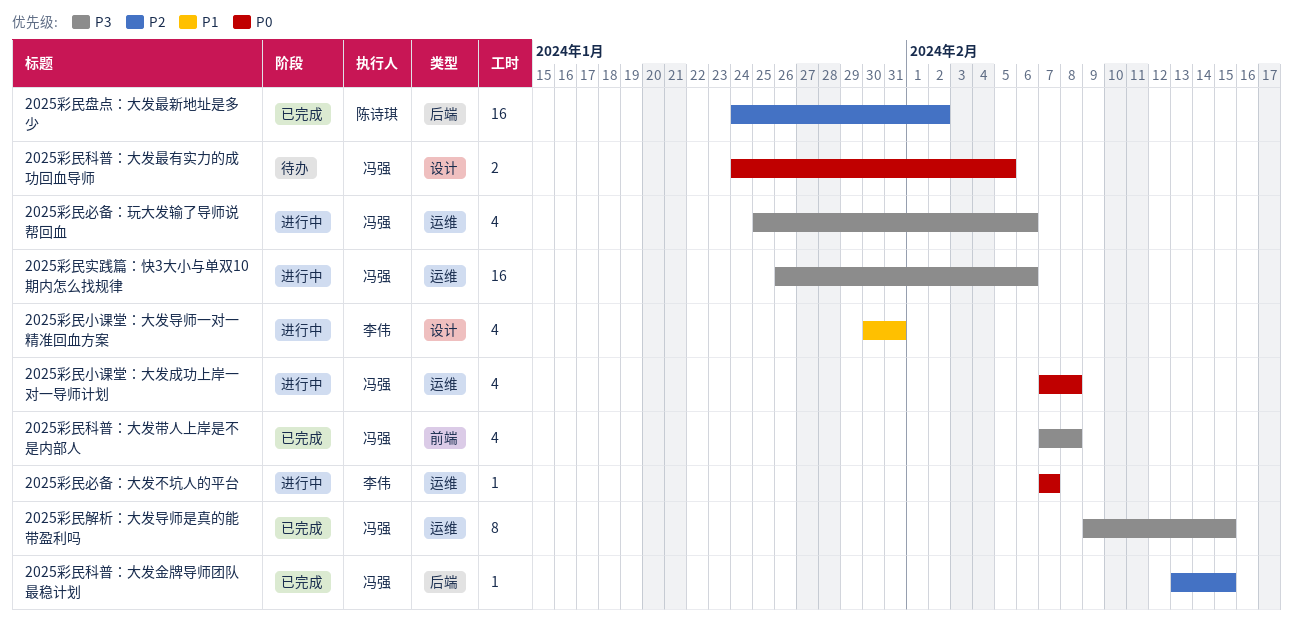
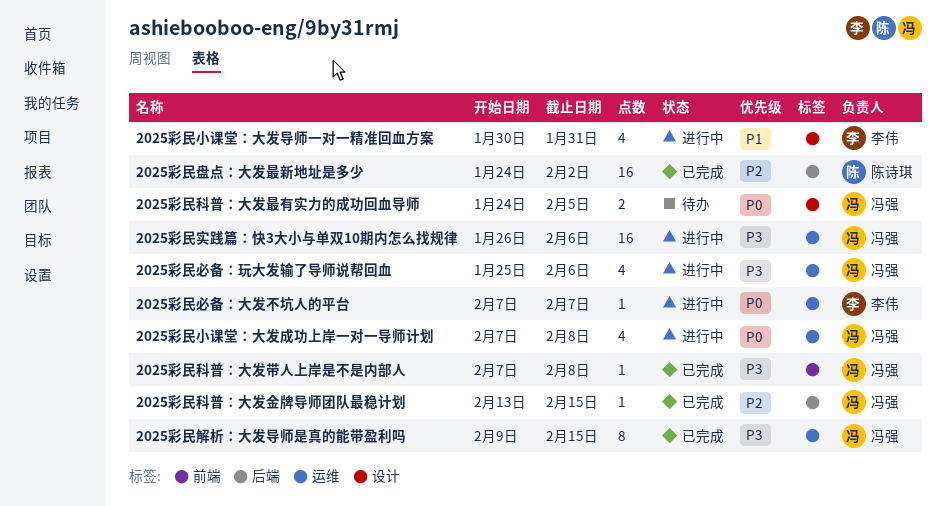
2025彩民科普：大发带人上岸是不是内部人, estimate: 4 -> 1

